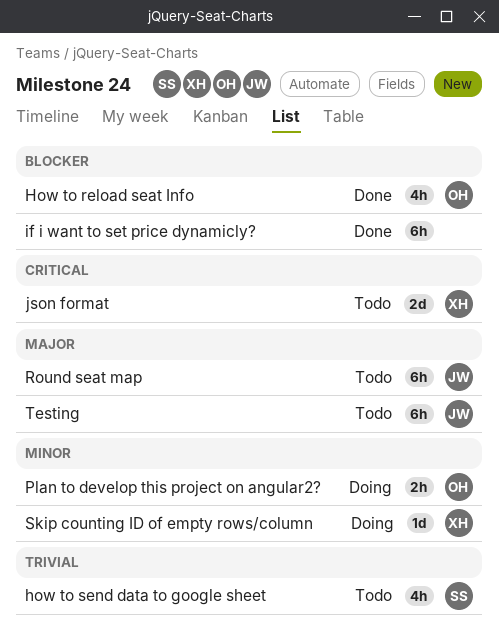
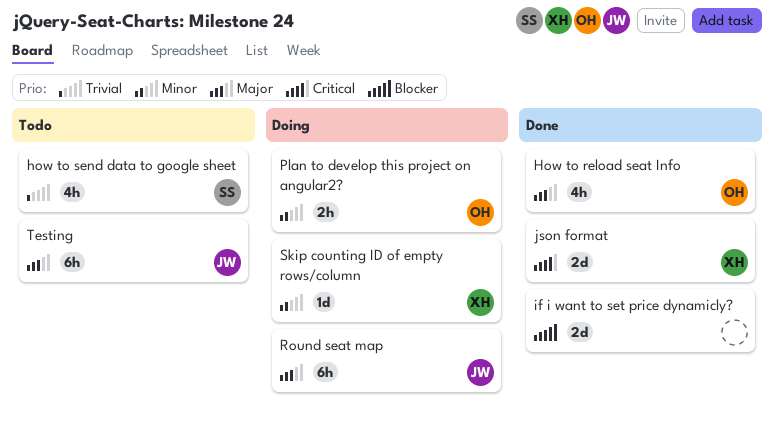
How to reload seat Info, priority: Blocker -> Major
if i want to set price dynamicly?, estimate: 6h -> 2d
json format, status: Todo -> Done
Round seat map, status: Todo -> Doing

